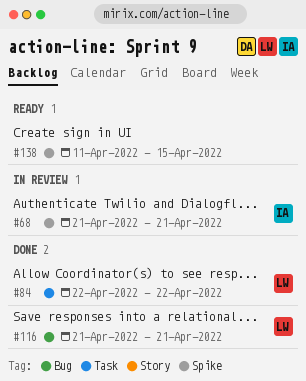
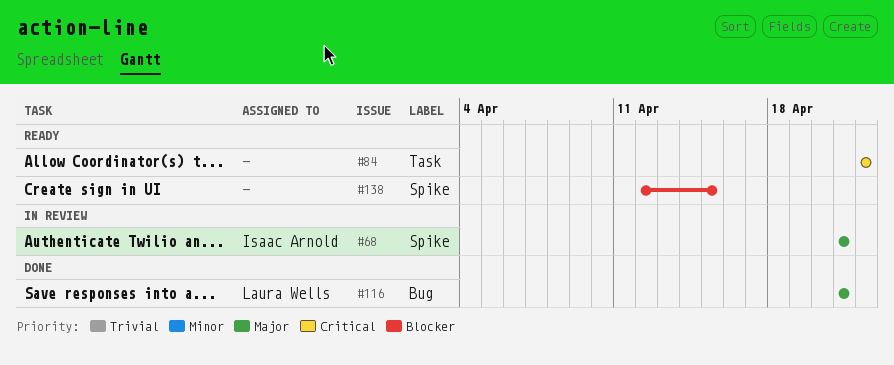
#84, status: Done -> Ready
#84, owner: Laura Wells -> none
#138, start: Apr 11 -> Apr 12

